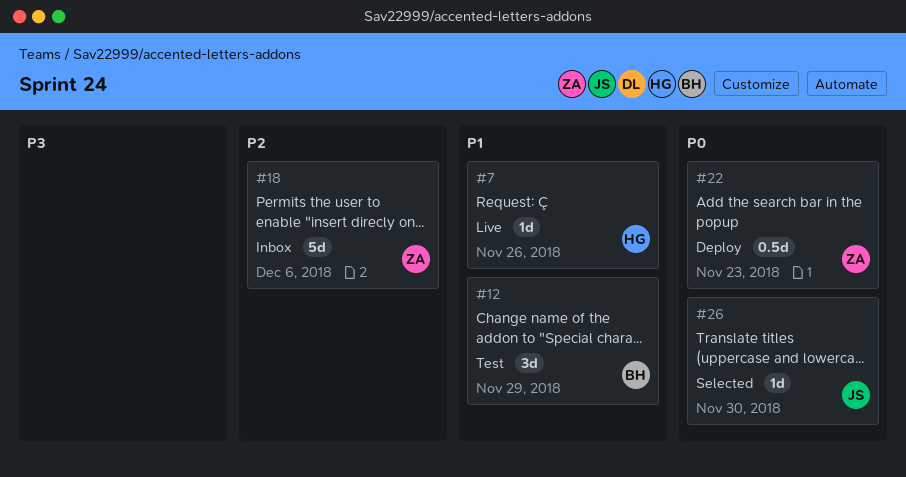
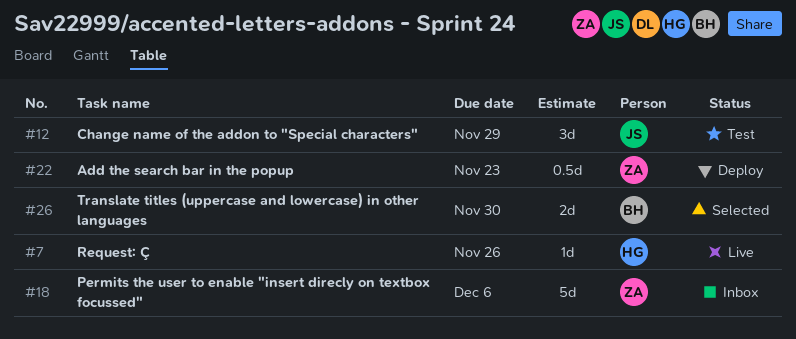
#12, owner: BH -> JS
#26, owner: JS -> BH
#26, estimate: 1d -> 2d

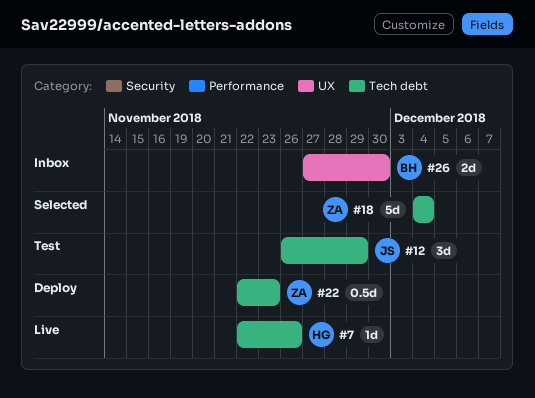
#18, status: Inbox -> Selected
#18, due: Dec 6 -> Dec 4
#26, status: Selected -> Inbox

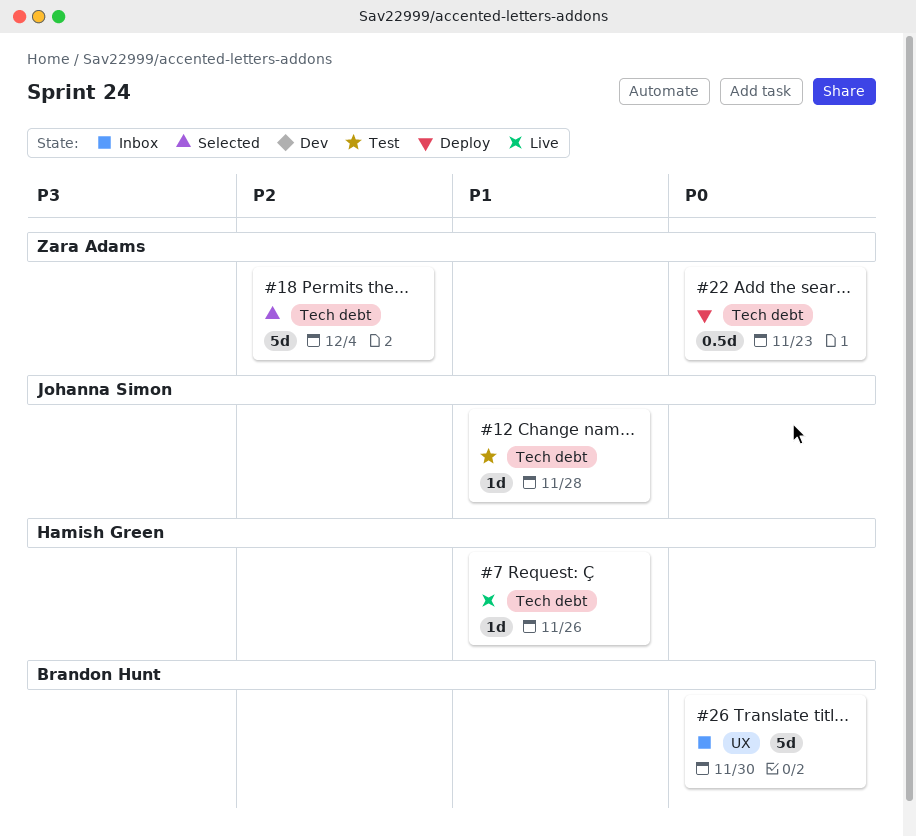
#12, estimate: 3d -> 1d
#12, due: Nov 29 -> Nov 28
#26, estimate: 2d -> 5d

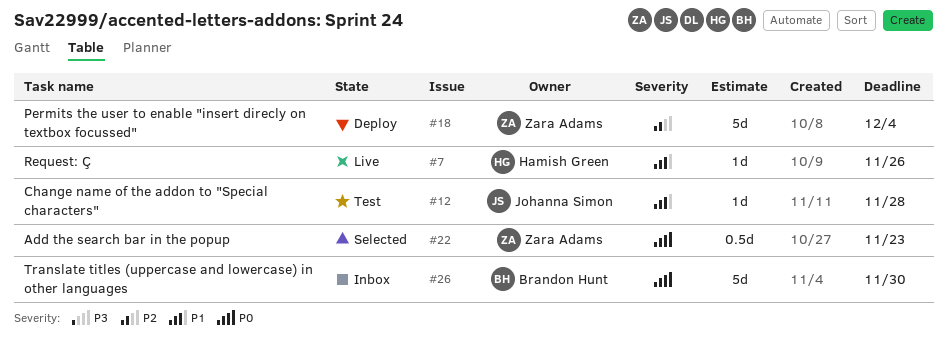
#18, status: Selected -> Deploy
#22, status: Deploy -> Selected

